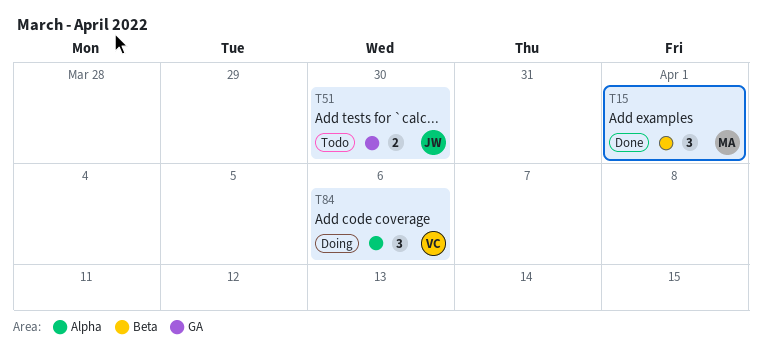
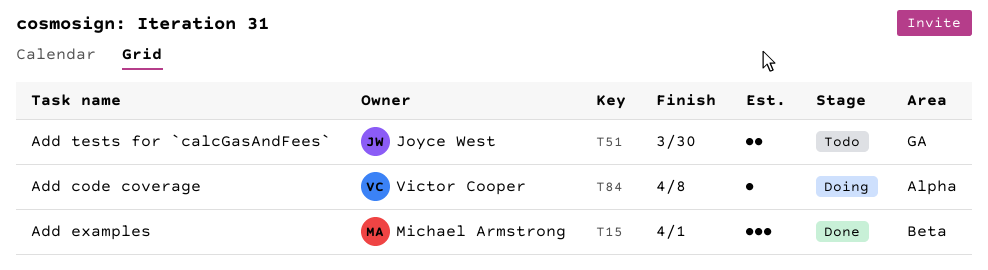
T84, estimate: 3 -> 1
T84, due: Apr 6 -> Apr 8

